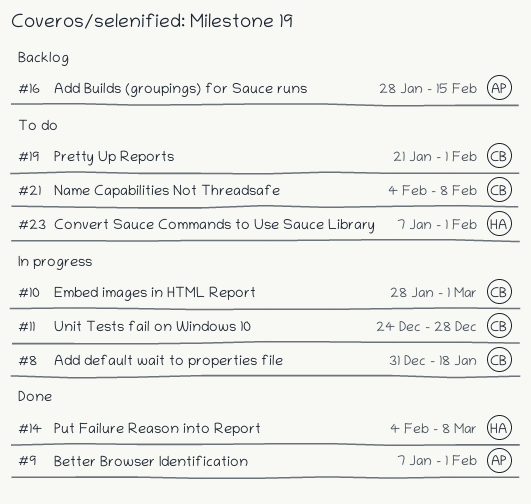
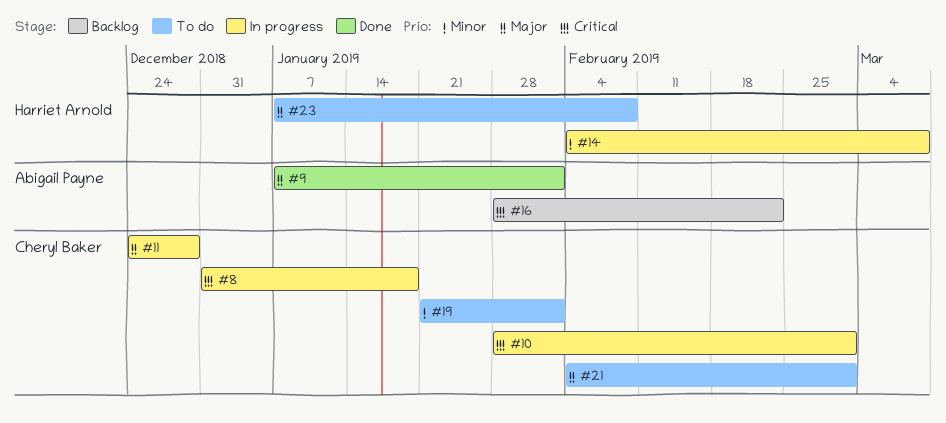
#14, status: Done -> In progress
#16, due: Feb 15 -> Feb 22
#21, due: Feb 8 -> Mar 1
#23, due: Feb 1 -> Feb 8

